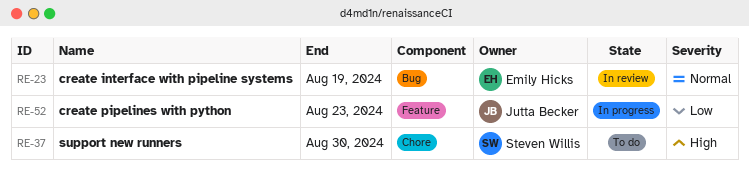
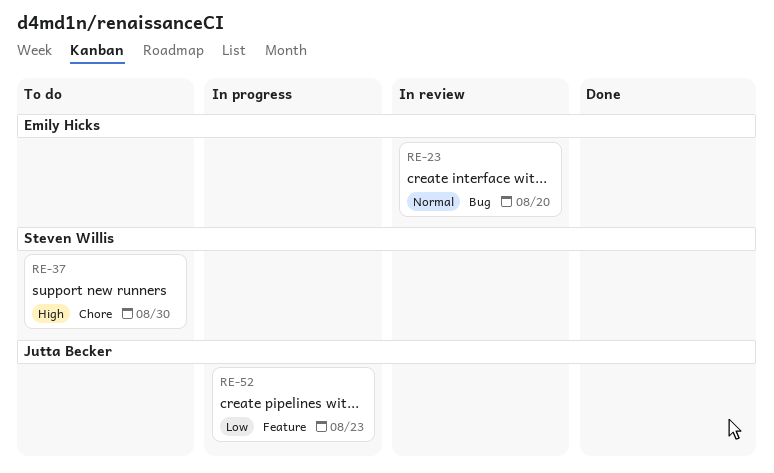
RE-23, due: Aug 19 -> Aug 20

